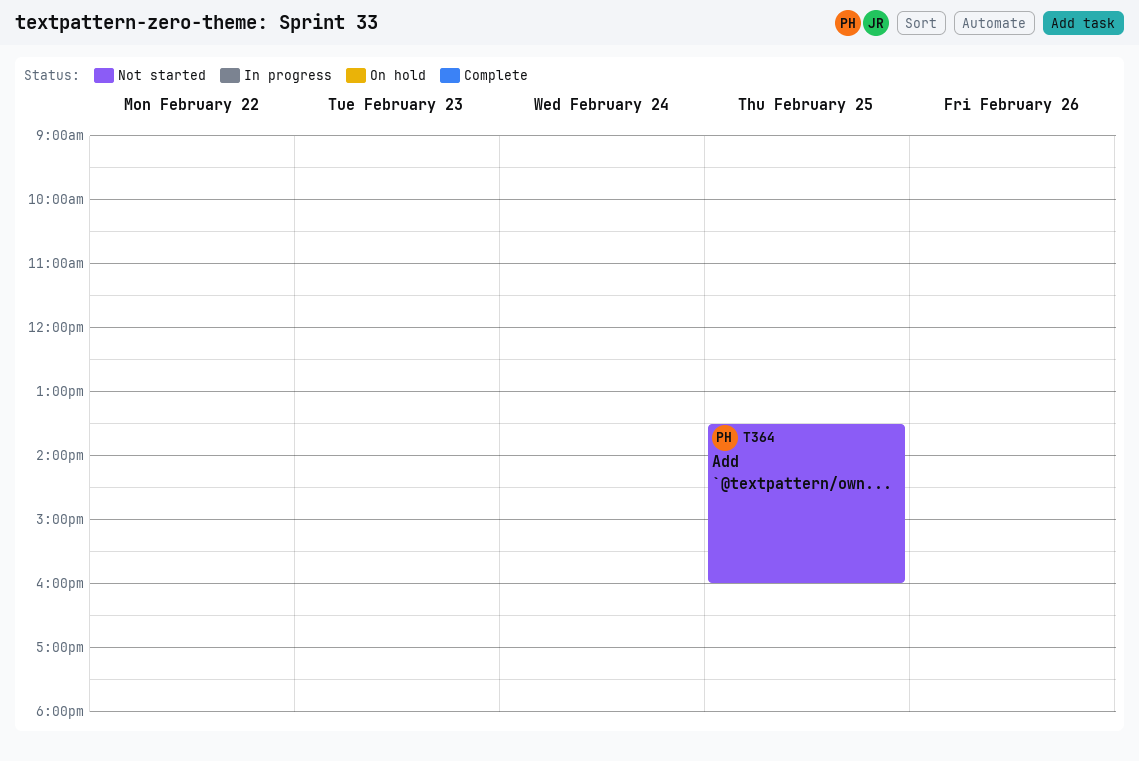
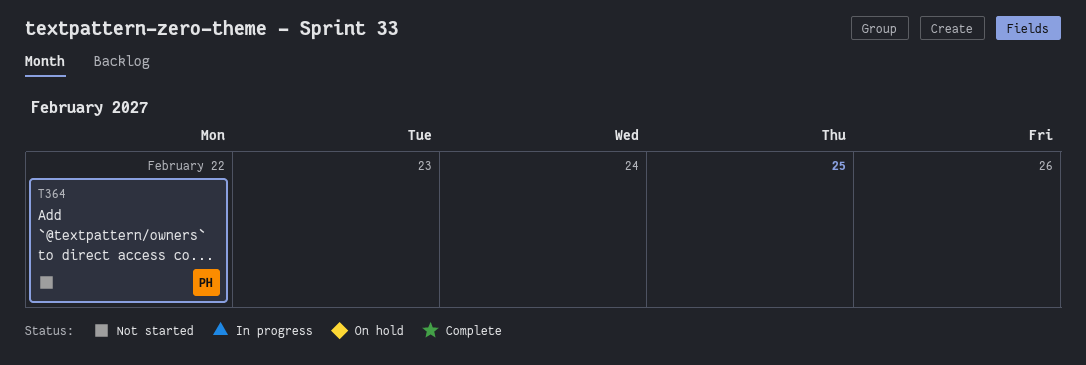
T364, day: Feb 25 -> Feb 22

